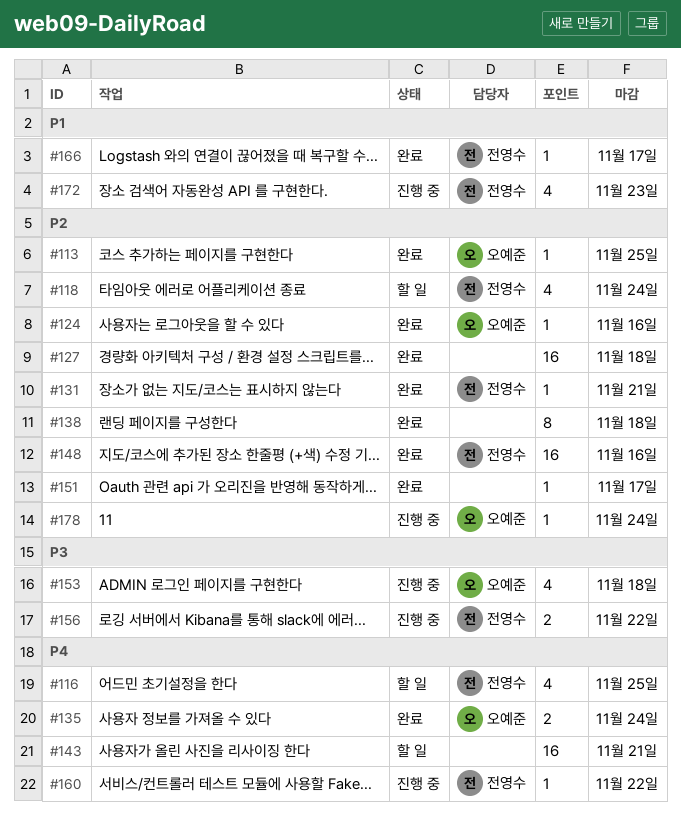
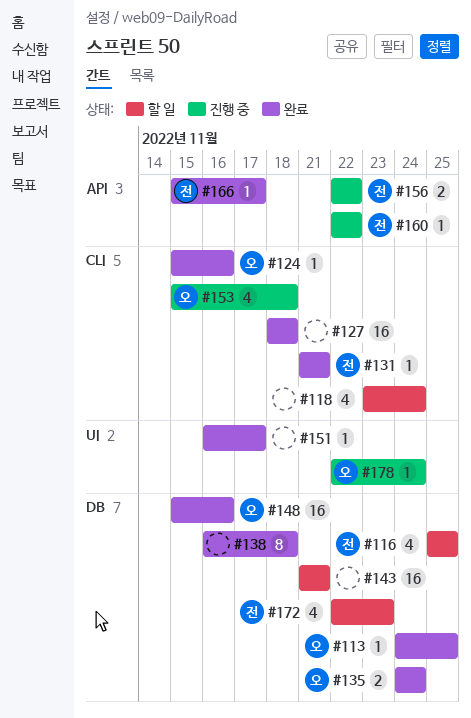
#118, owner: 전영수 -> none
#148, owner: 전영수 -> 오예준
#172, status: 진행 중 -> 할 일

